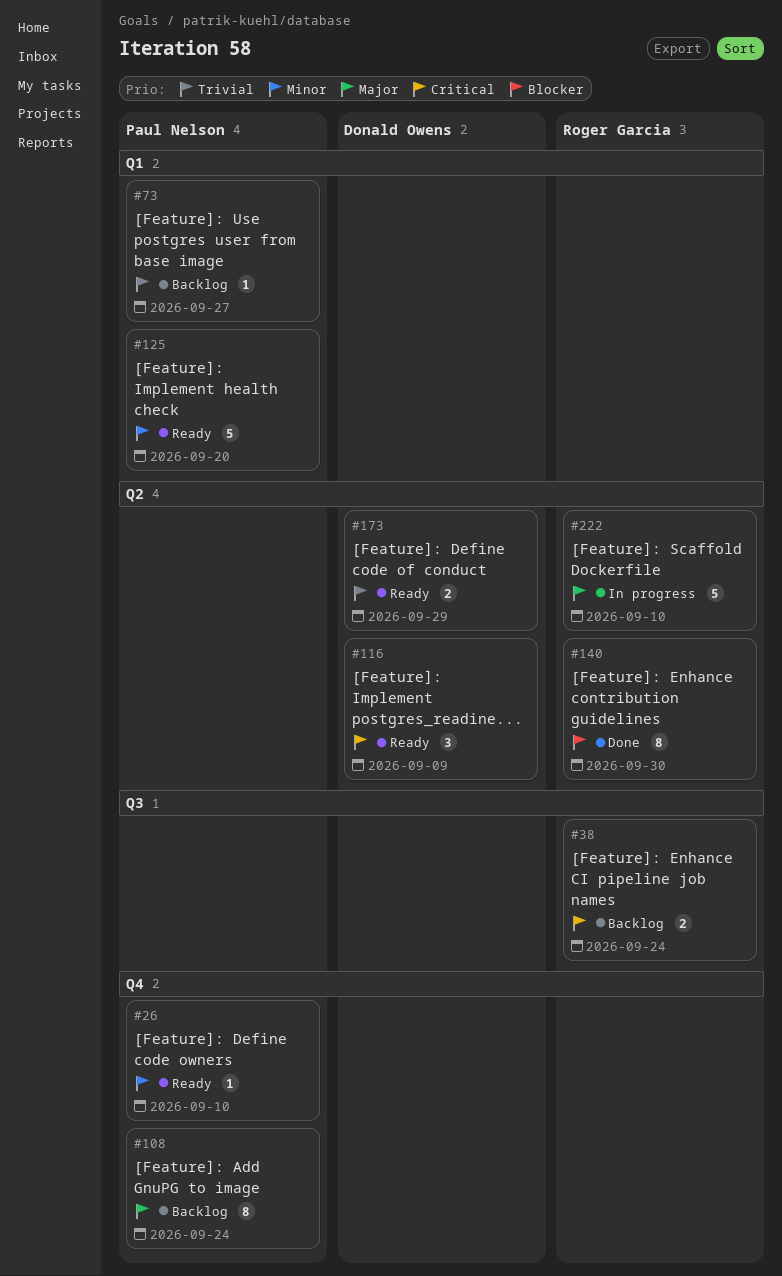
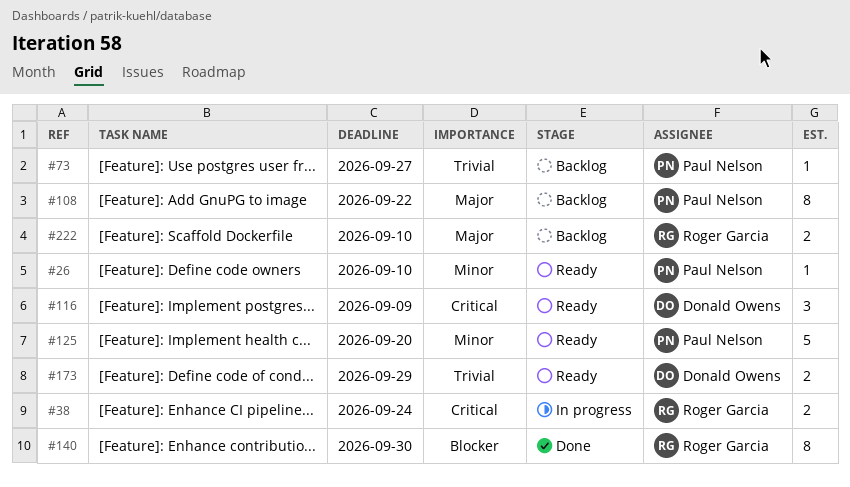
#38, status: Backlog -> In progress
#108, due: Sep 24 -> Sep 22
#222, status: In progress -> Backlog
#222, estimate: 5 -> 2

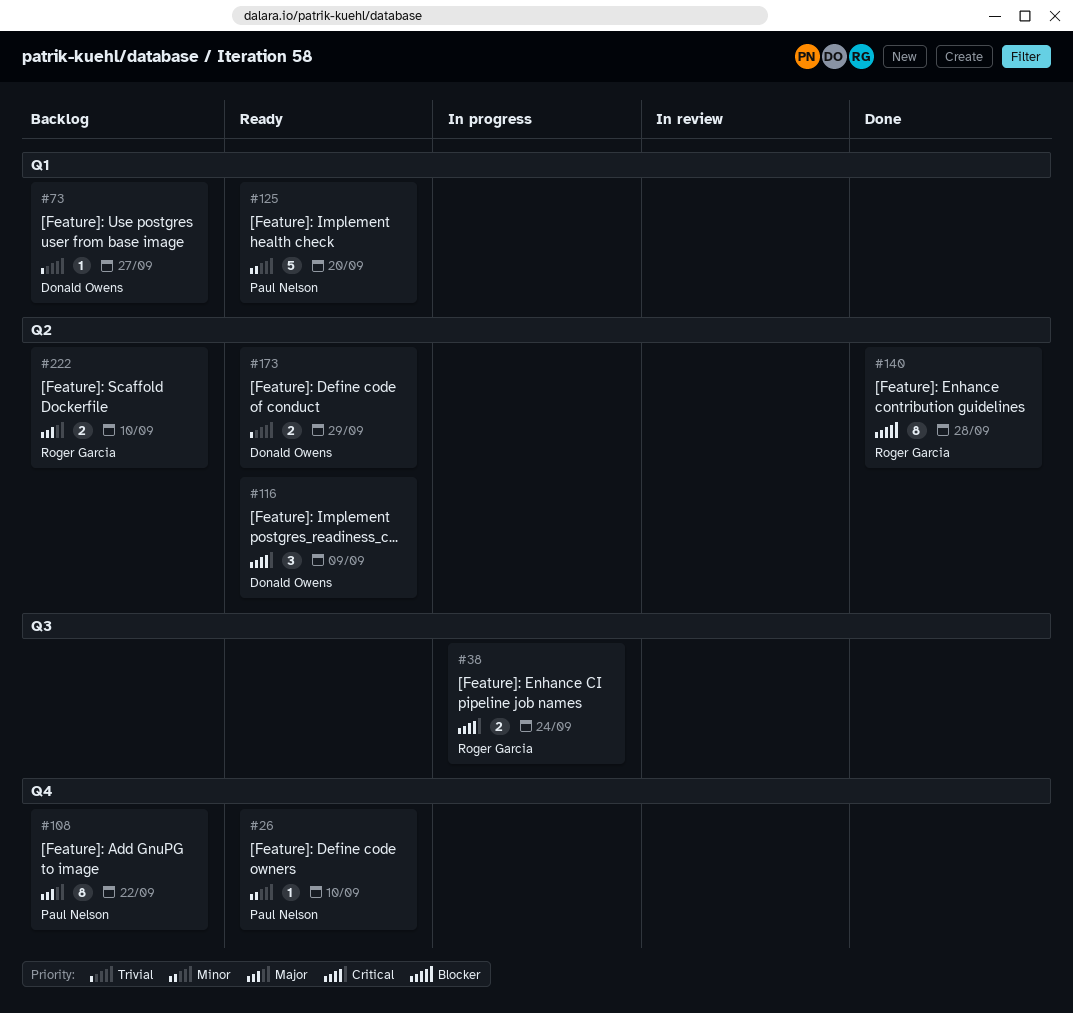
#73, owner: Paul Nelson -> Donald Owens
#140, due: Sep 30 -> Sep 28

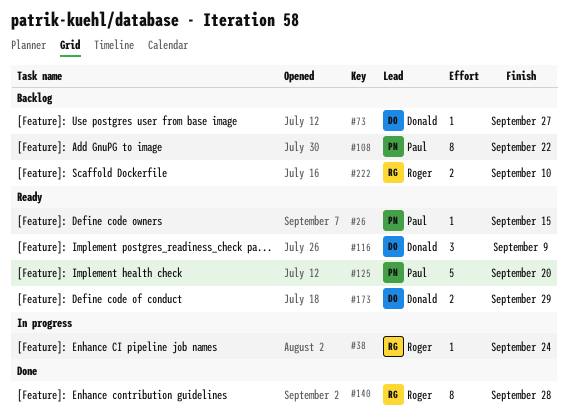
#26, due: Sep 10 -> Sep 15
#38, estimate: 2 -> 1

